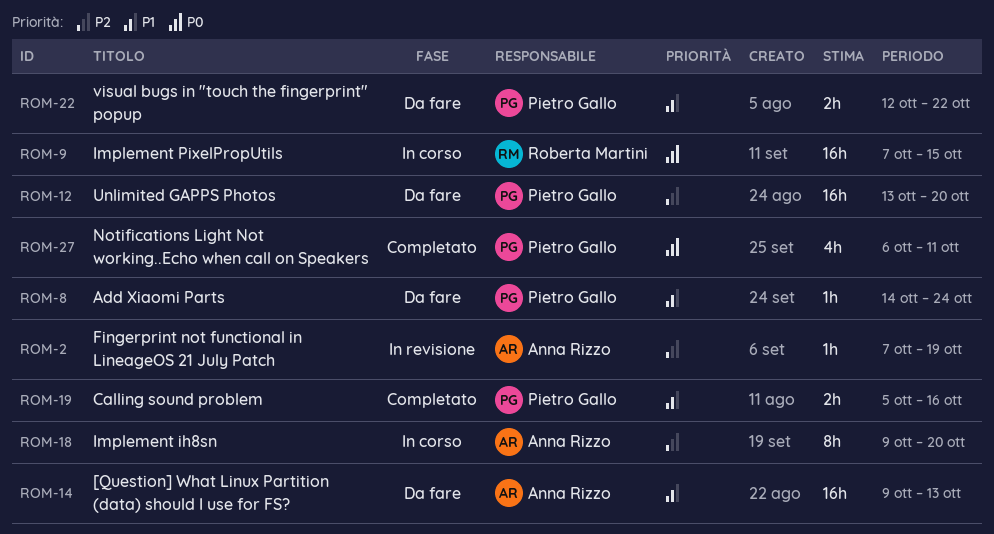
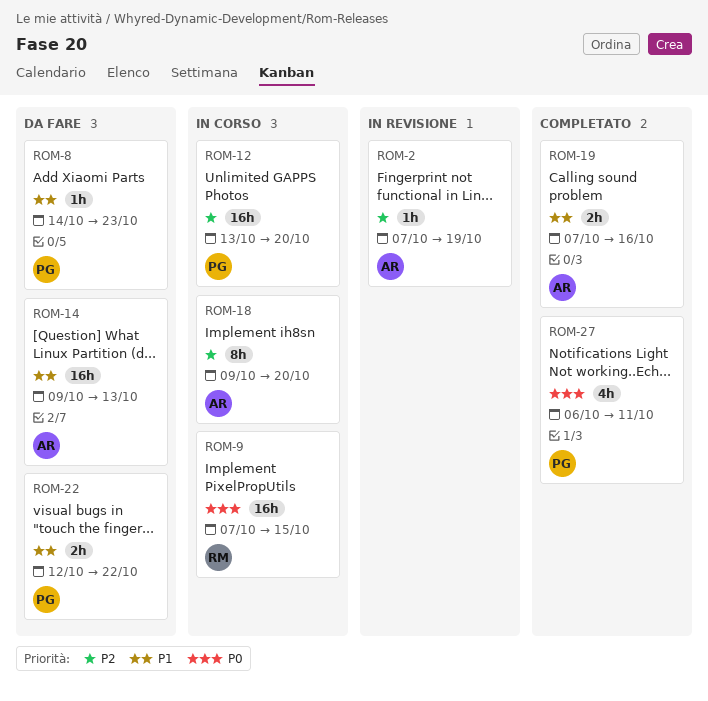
ROM-8, due: Oct 24 -> Oct 23
ROM-12, status: Da fare -> In corso
ROM-19, owner: Pietro Gallo -> Anna Rizzo
ROM-19, start: Oct 5 -> Oct 7

